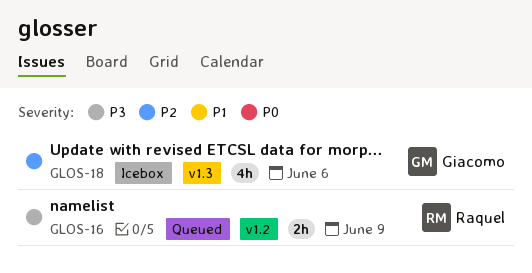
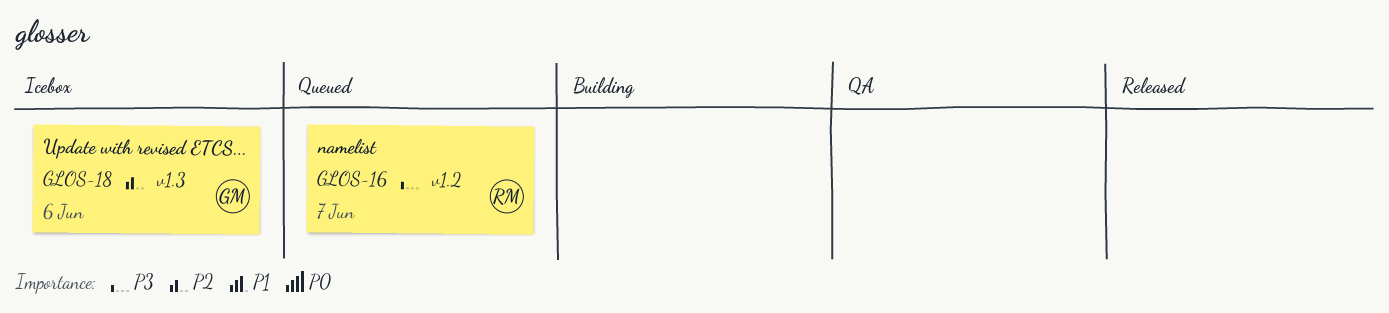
GLOS-16, due: Jun 9 -> Jun 7

